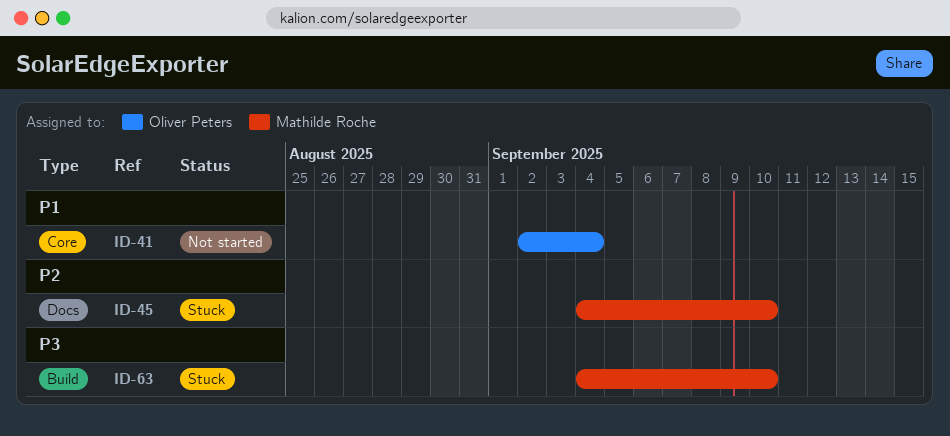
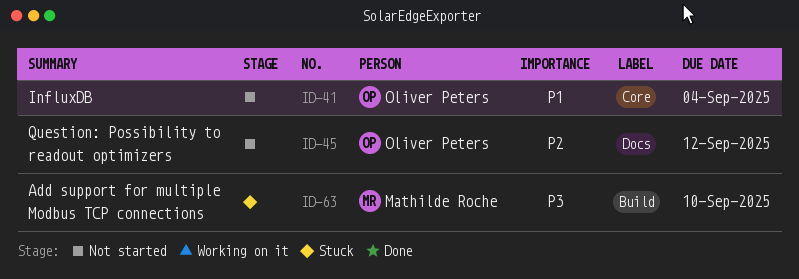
ID-45, status: Stuck -> Not started
ID-45, owner: Mathilde Roche -> Oliver Peters
ID-45, due: Sep 10 -> Sep 12

